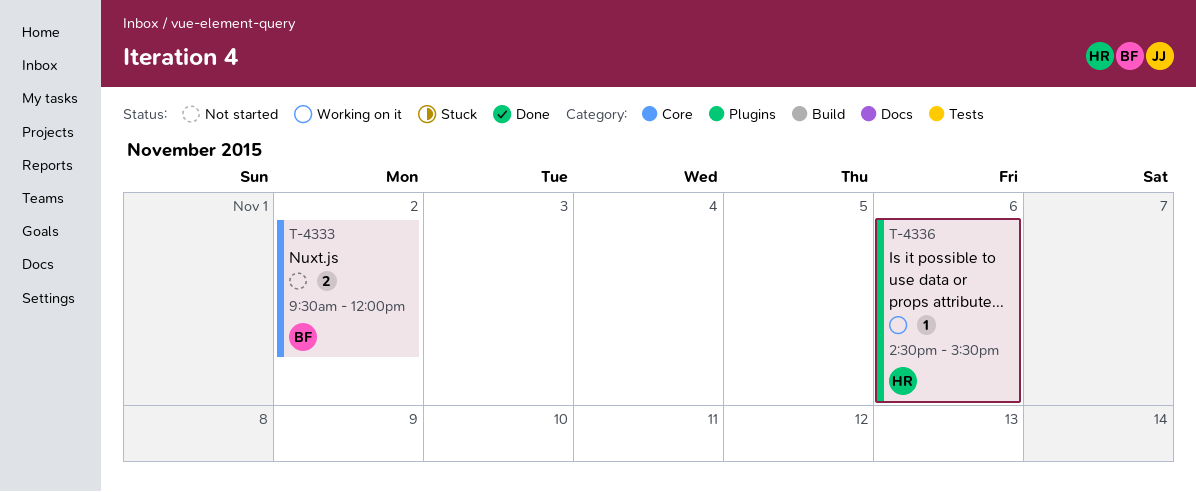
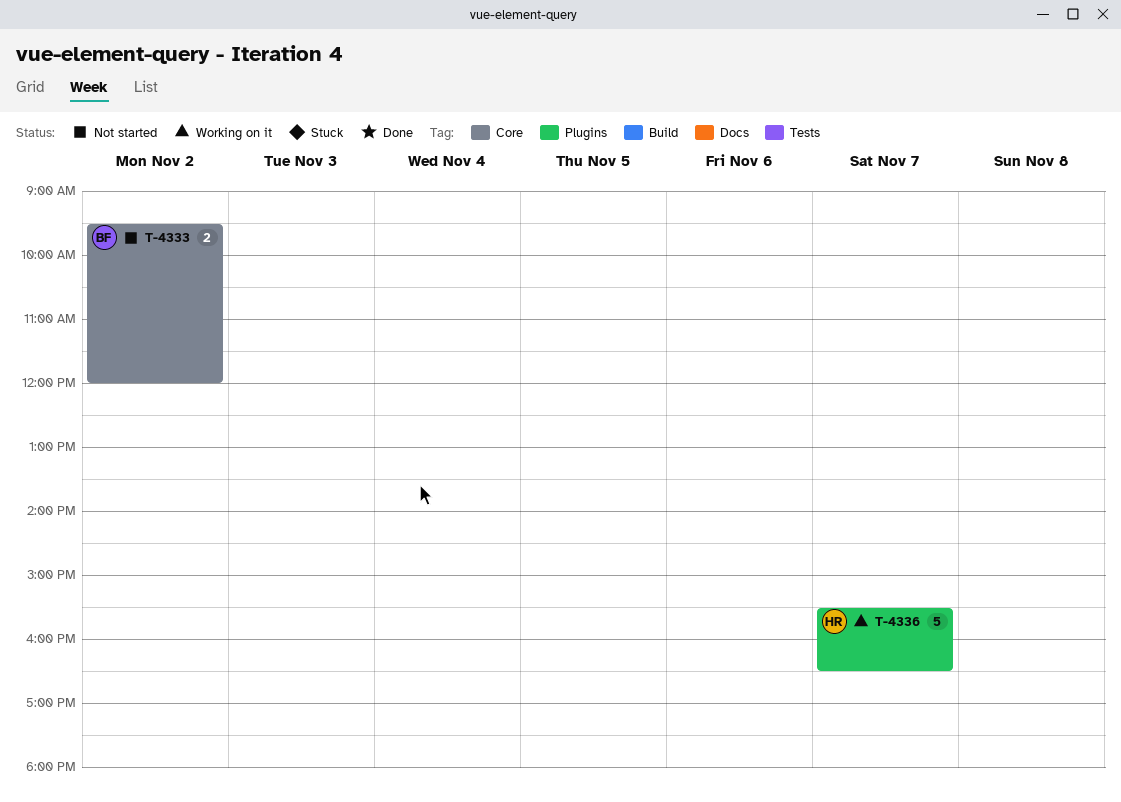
T-4336, estimate: 1 -> 5
T-4336, day: Nov 6 -> Nov 7
T-4336, begins: 14:30 -> 15:30
T-4336, ends: 15:30 -> 16:30

